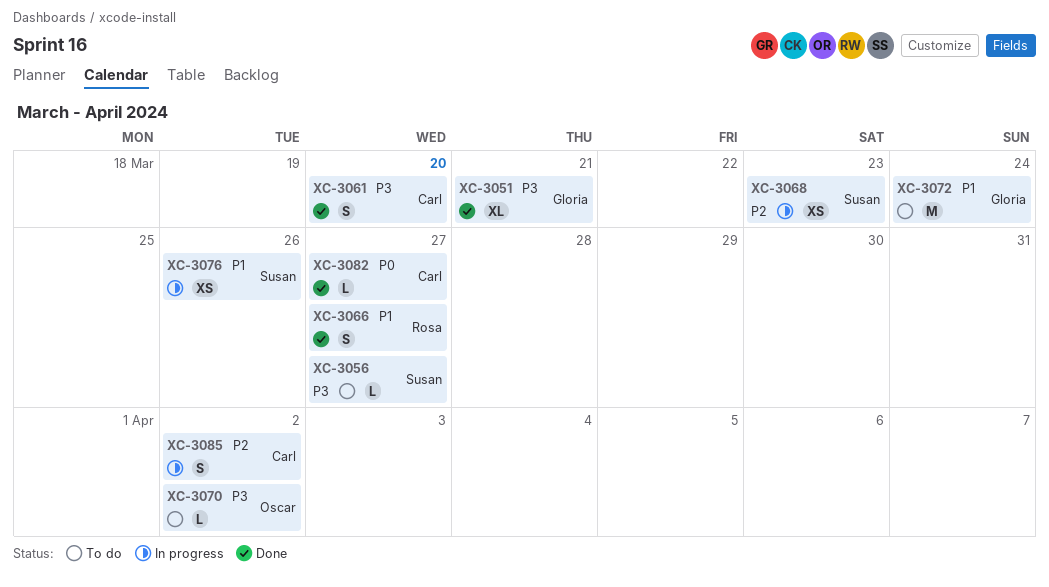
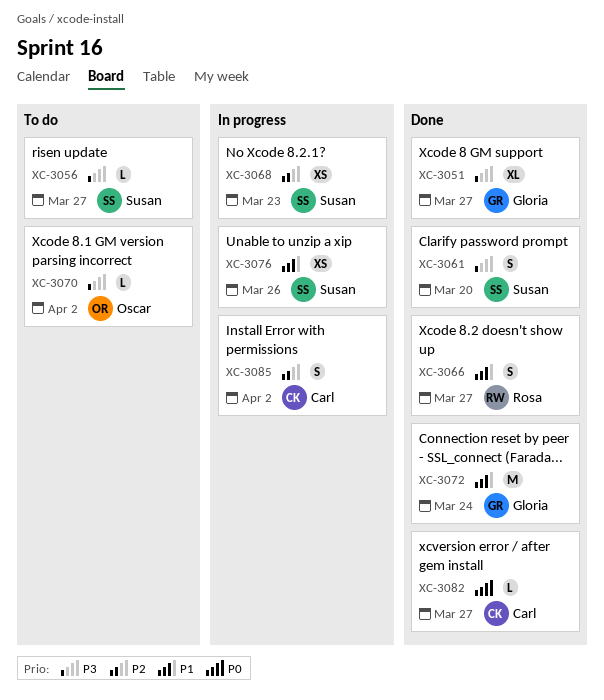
XC-3051, due: Mar 21 -> Mar 27
XC-3061, owner: Carl -> Susan
XC-3072, status: To do -> Done

